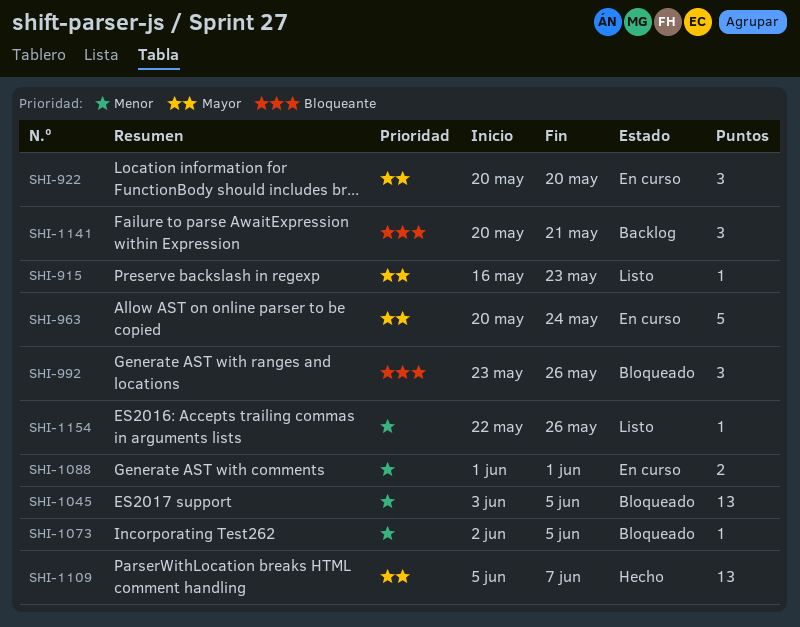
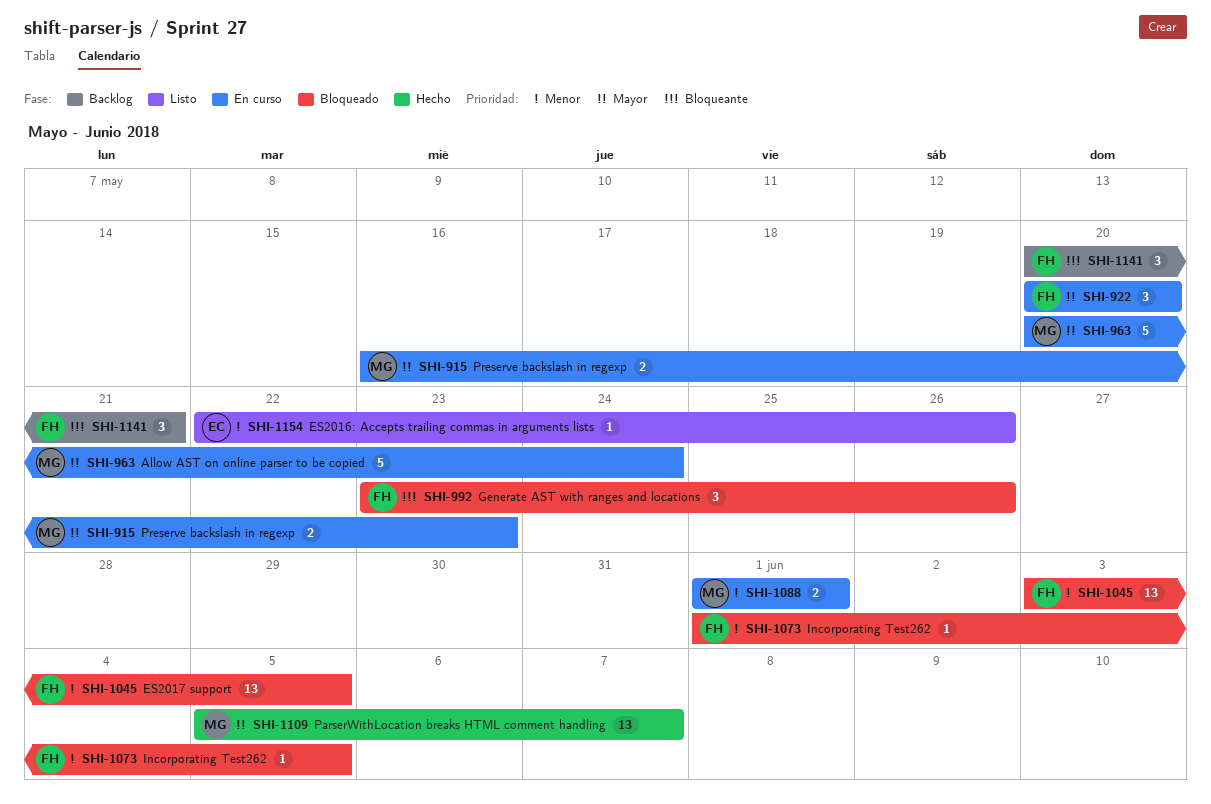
SHI-915, status: Listo -> En curso
SHI-915, estimate: 1 -> 2
SHI-1073, start: Jun 2 -> Jun 1

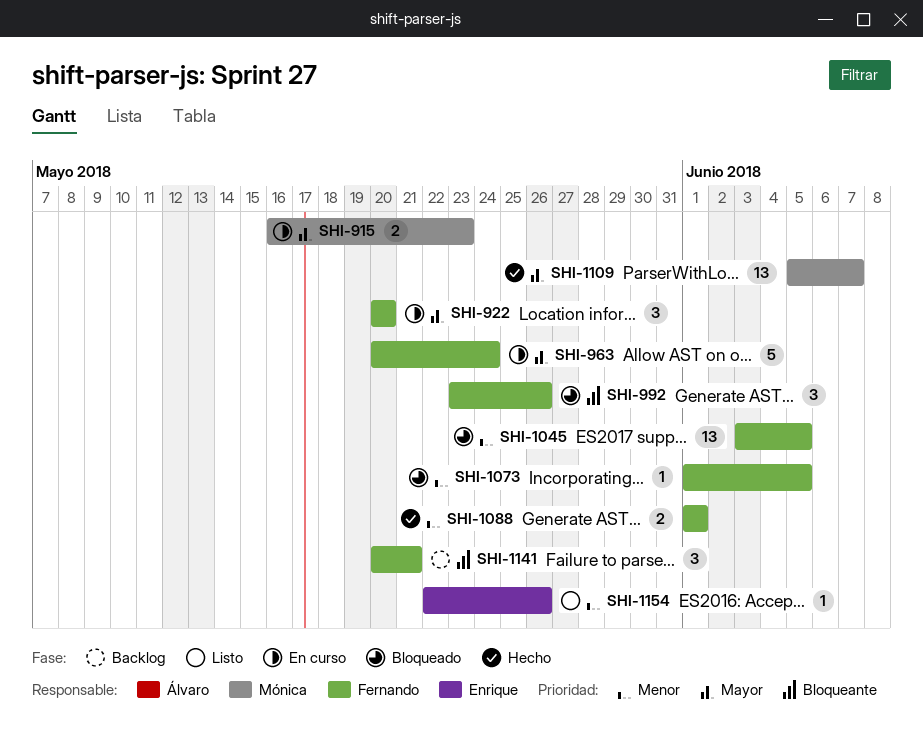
SHI-963, owner: Mónica -> Fernando
SHI-1088, status: En curso -> Hecho
SHI-1088, owner: Mónica -> Fernando

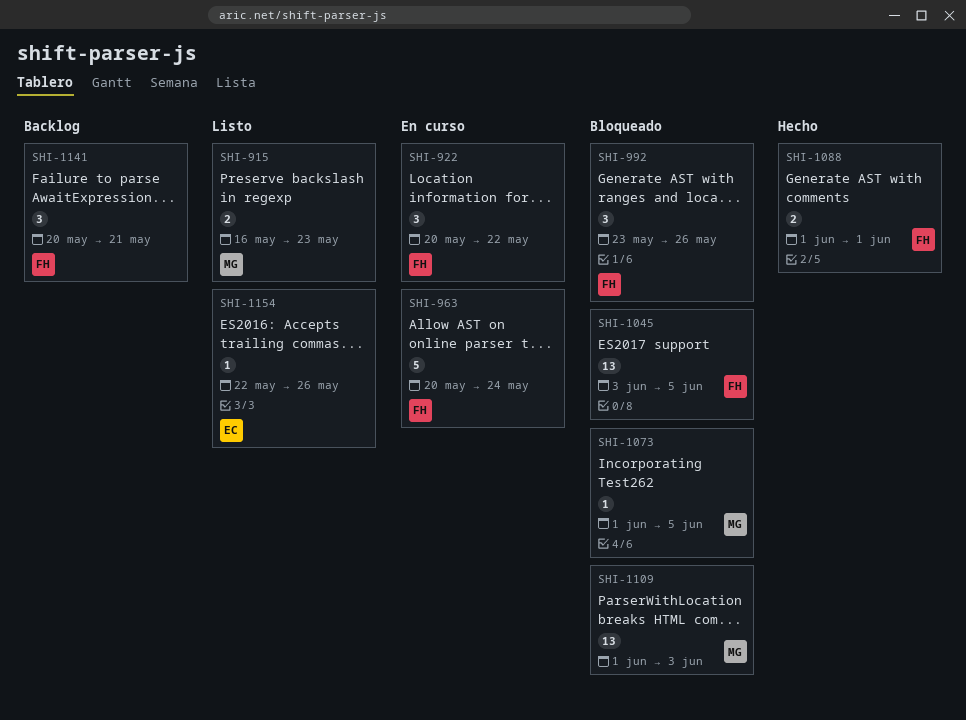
SHI-915, status: En curso -> Listo
SHI-922, due: May 20 -> May 22
SHI-1073, owner: Fernando -> Mónica
SHI-1109, status: Hecho -> Bloqueado
SHI-1109, start: Jun 5 -> Jun 1
SHI-1109, due: Jun 7 -> Jun 3

